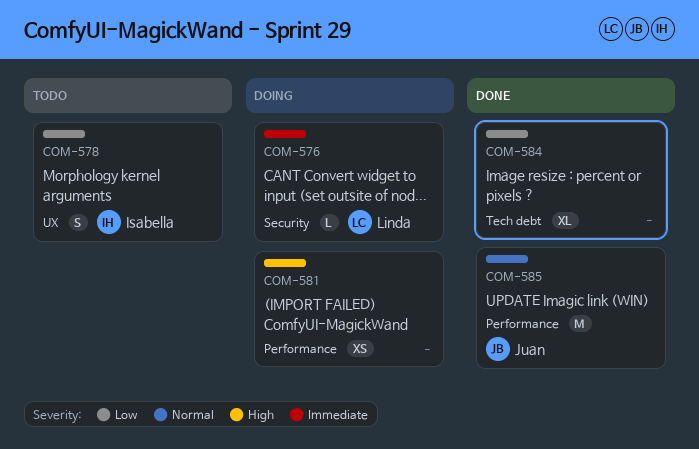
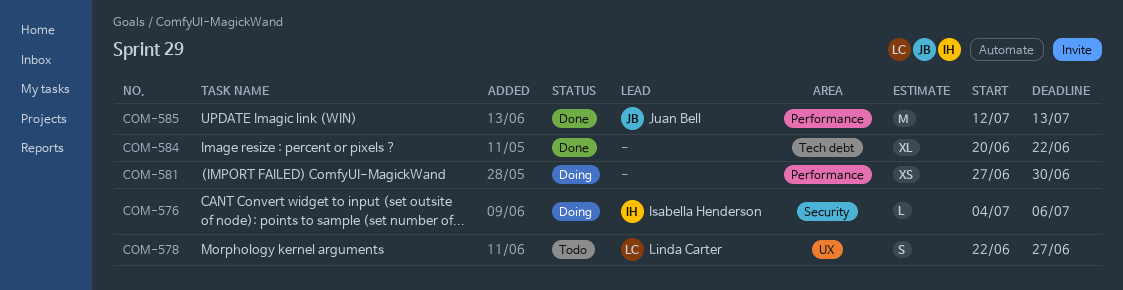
COM-576, owner: Linda Carter -> Isabella Henderson
COM-578, owner: Isabella Henderson -> Linda Carter

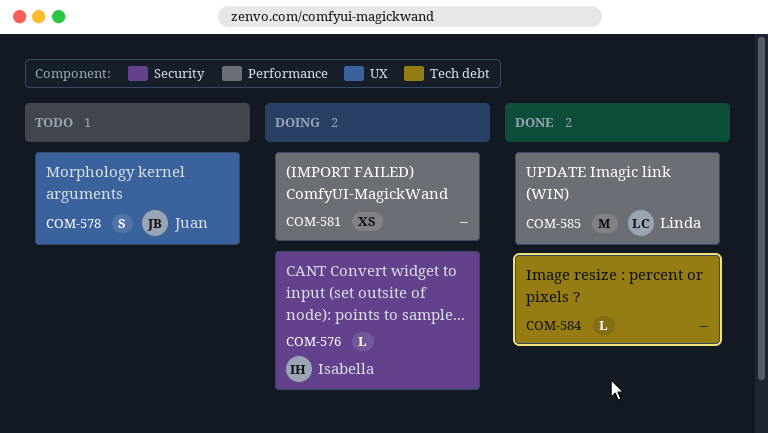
COM-578, owner: Linda Carter -> Juan Bell
COM-584, estimate: XL -> L
COM-585, owner: Juan Bell -> Linda Carter

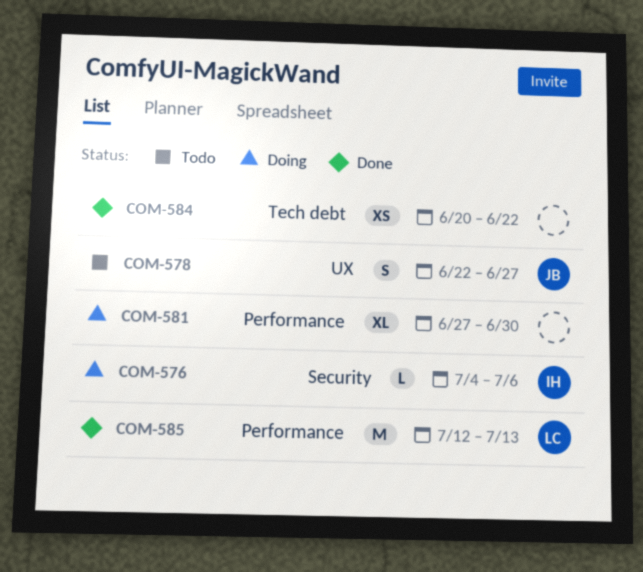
COM-581, estimate: XS -> XL
COM-584, estimate: L -> XS

